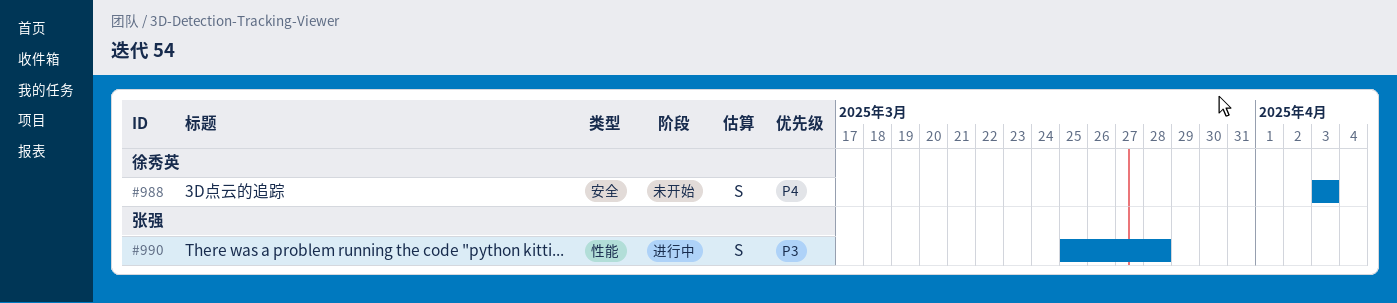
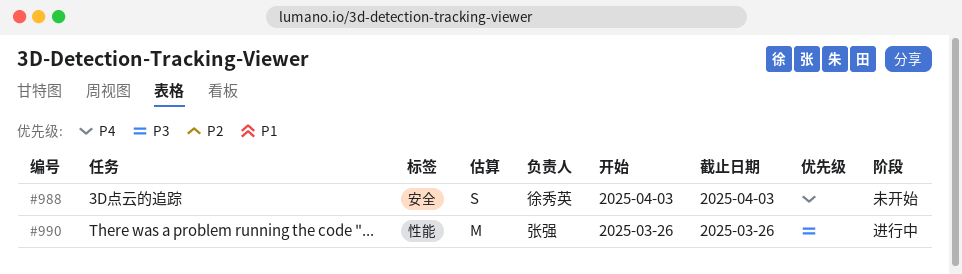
#990, estimate: S -> M
#990, start: Mar 25 -> Mar 26
#990, due: Mar 28 -> Mar 26

